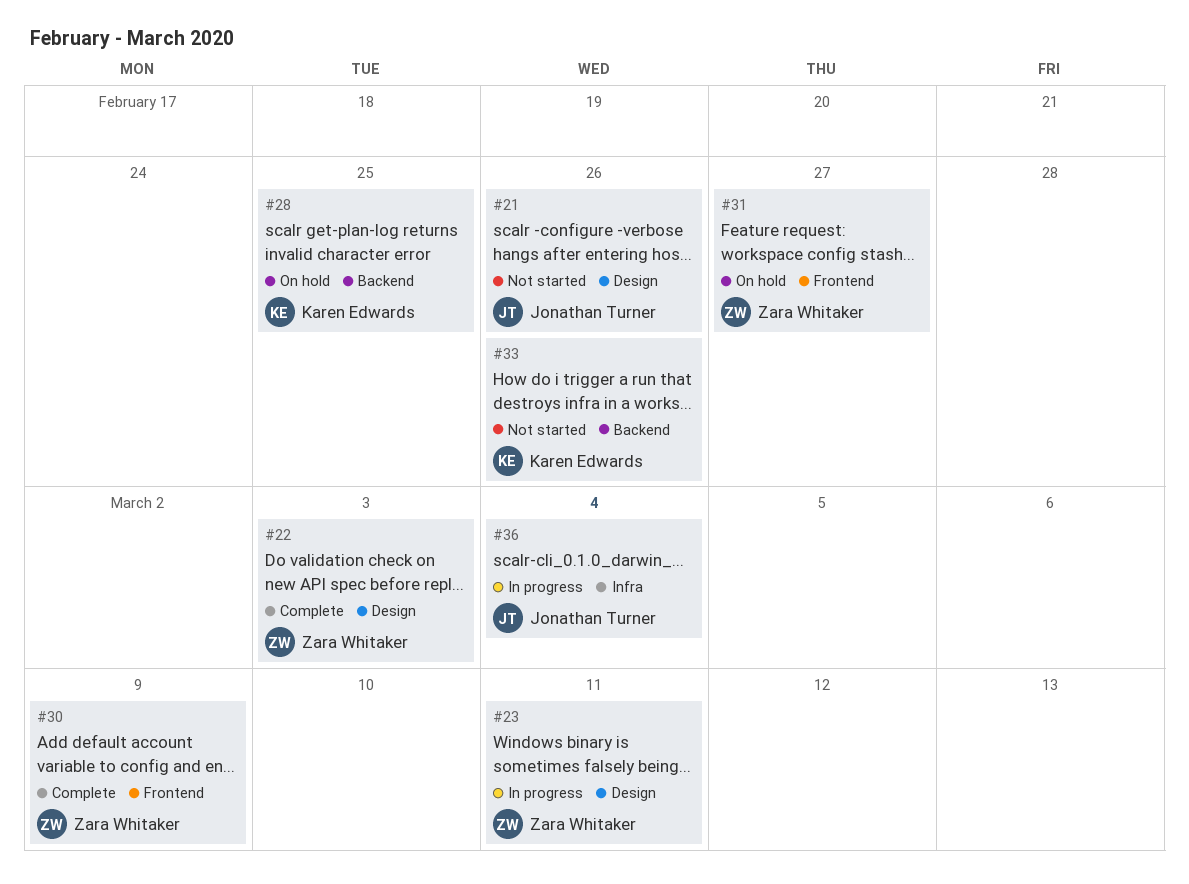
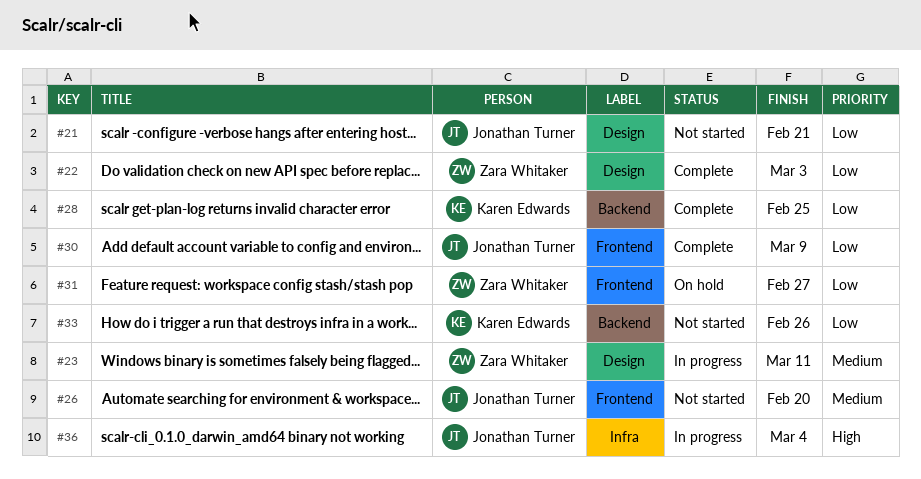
#21, due: Feb 26 -> Feb 21
#26: none -> present
#28, status: On hold -> Complete
#30, owner: Zara Whitaker -> Jonathan Turner

